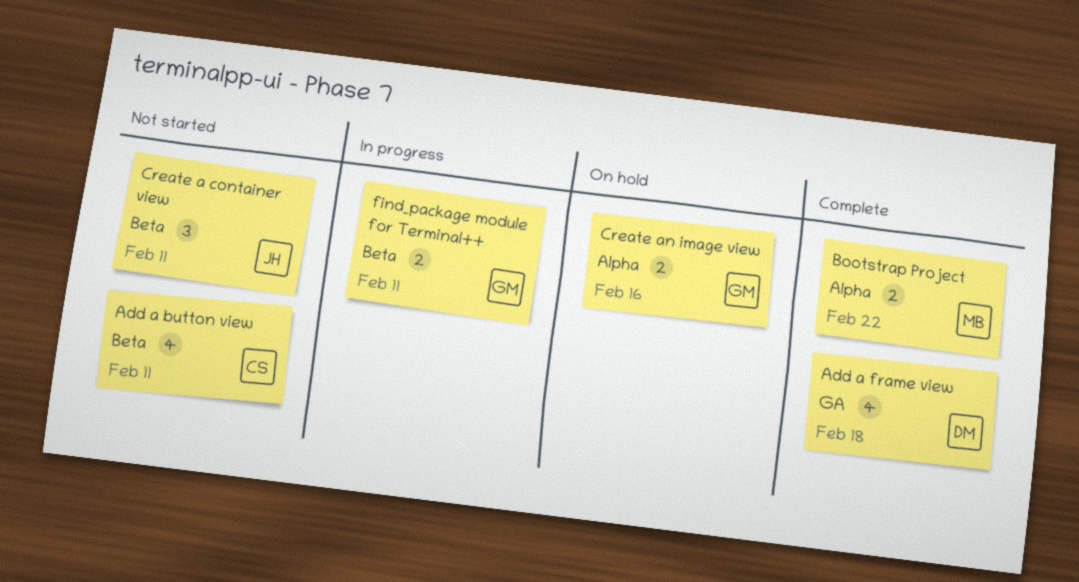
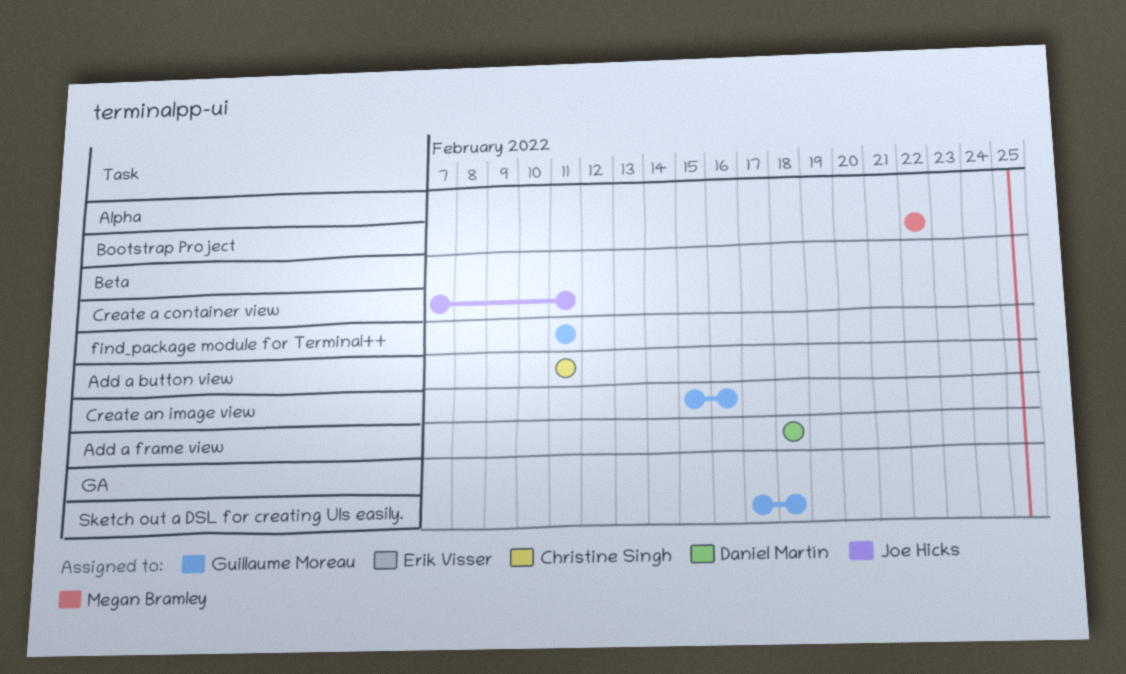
Add a frame view, label: GA -> Beta
Create an image view, label: Alpha -> Beta
Sketch out a DSL for creating UIs easily.: none -> present

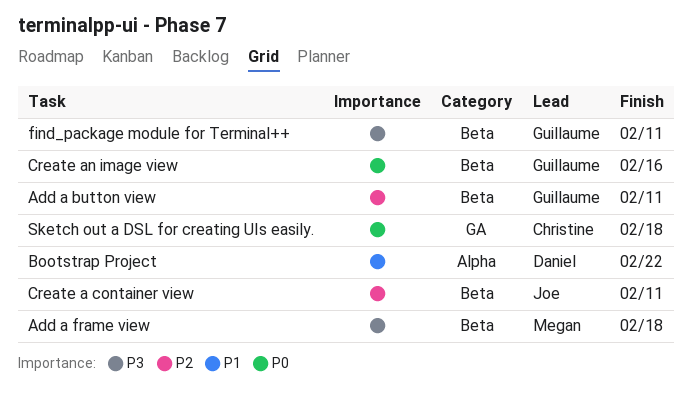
Add a button view, owner: Christine Singh -> Guillaume Moreau
Add a frame view, owner: Daniel Martín -> Megan Bramley
Bootstrap Project, owner: Megan Bramley -> Daniel Martín
Sketch out a DSL for creating UIs easily., owner: Guillaume Moreau -> Christine Singh

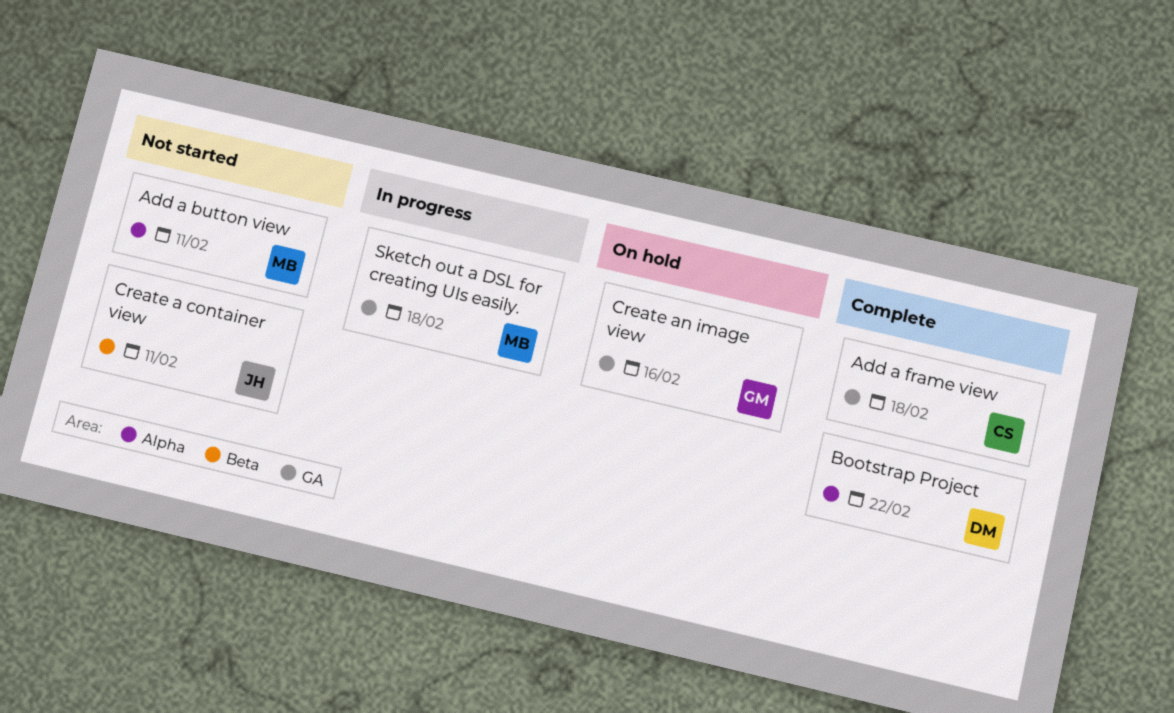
Add a button view, owner: Guillaume -> Megan
Add a button view, label: Beta -> Alpha
Add a frame view, owner: Megan -> Christine
Add a frame view, label: Beta -> GA
Create an image view, label: Beta -> GA
find_package module for Terminal++: present -> none
Sketch out a DSL for creating UIs easily., owner: Christine -> Megan

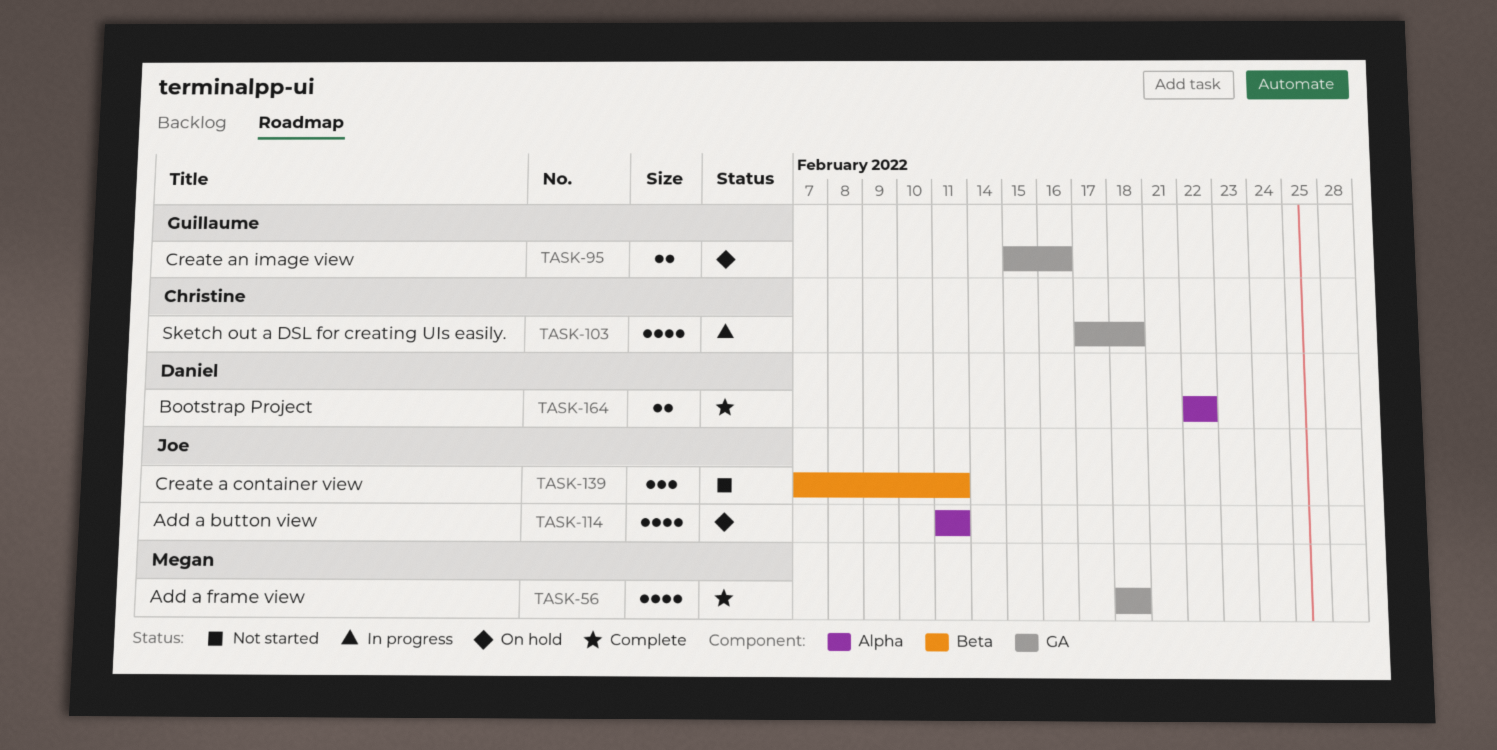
Add a button view, status: Not started -> On hold
Add a button view, owner: Megan -> Joe
Add a frame view, owner: Christine -> Megan
Sketch out a DSL for creating UIs easily., owner: Megan -> Christine

